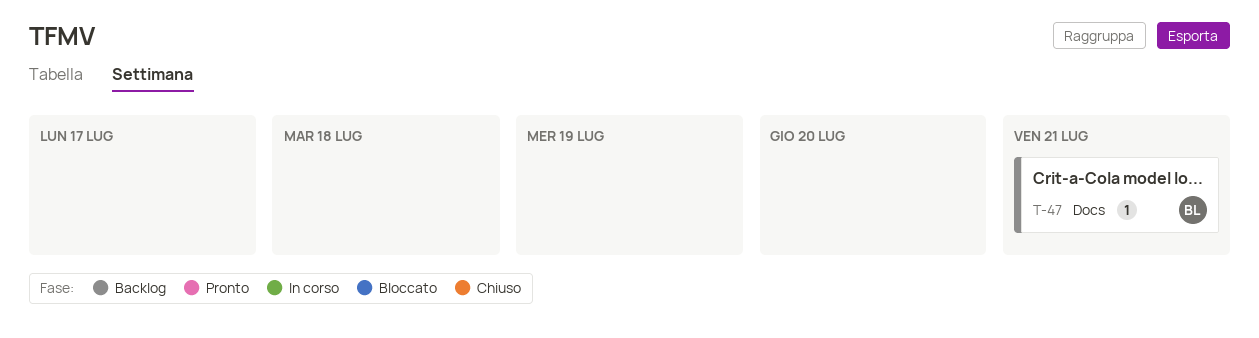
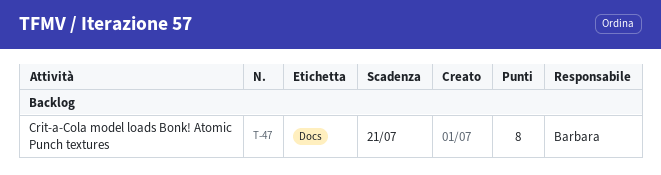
T-47, estimate: 1 -> 8

